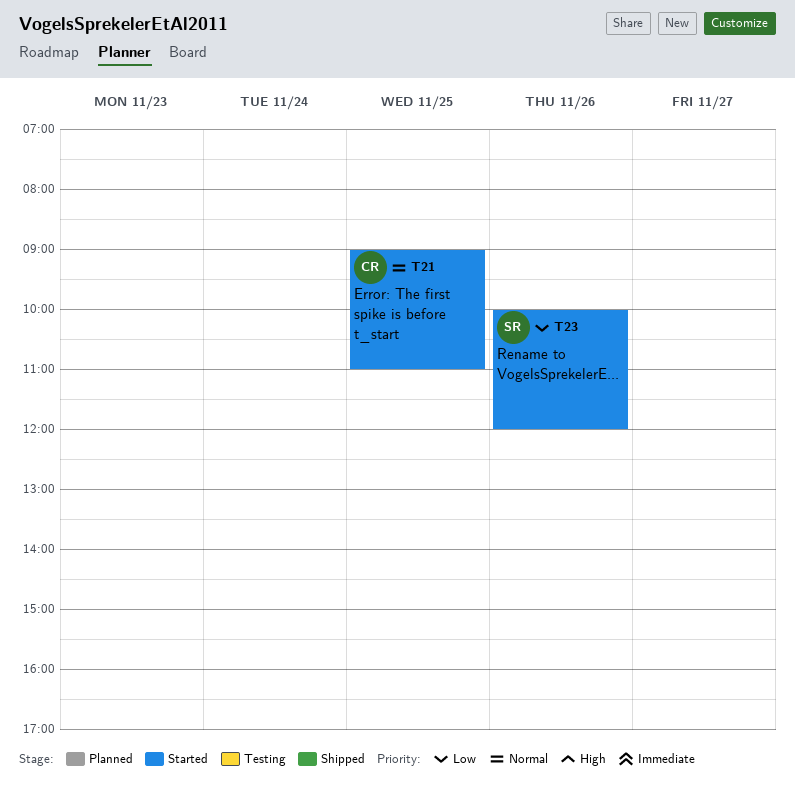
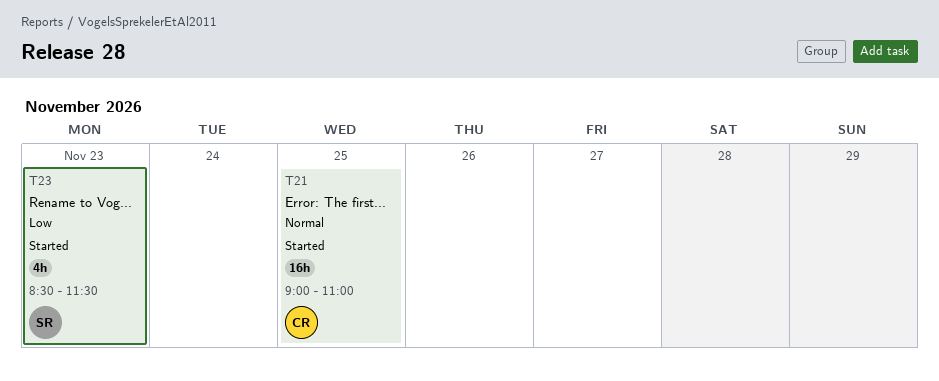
T23, day: Nov 26 -> Nov 23
T23, begins: 10:00 -> 08:30
T23, ends: 12:00 -> 11:30

